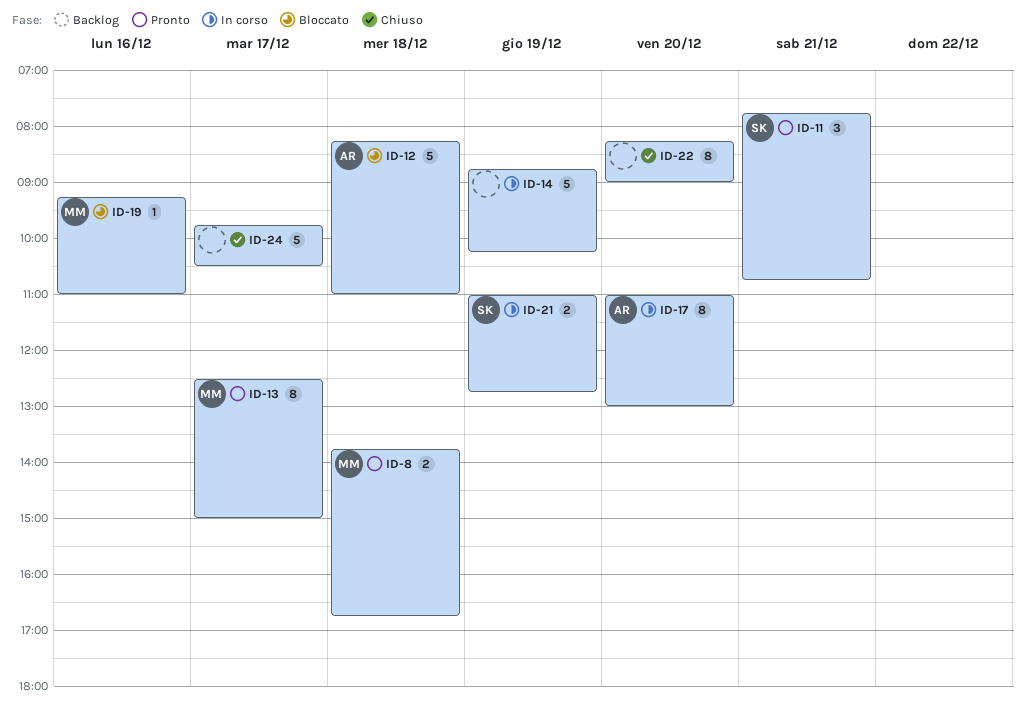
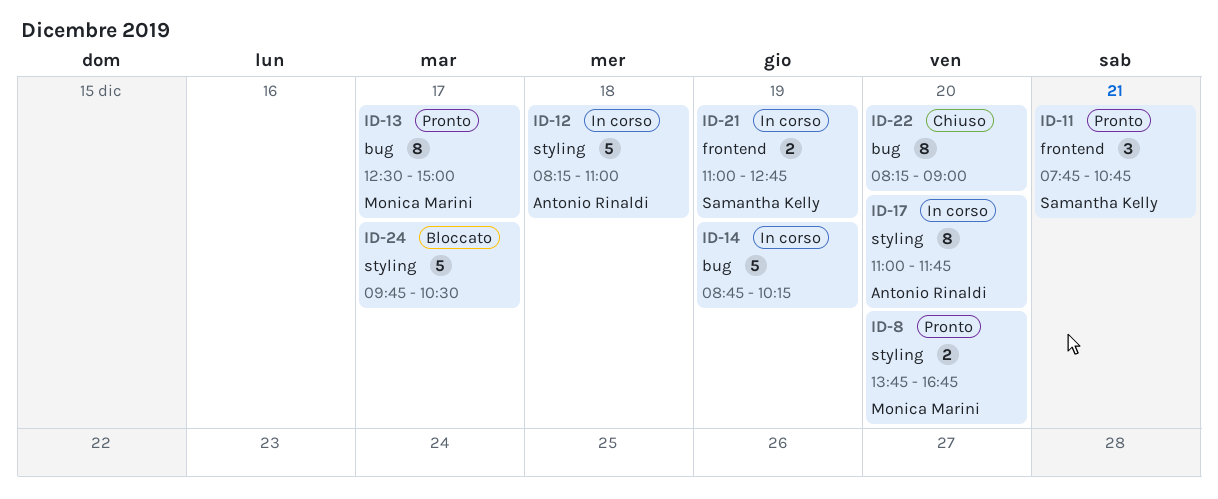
ID-8, day: Dec 18 -> Dec 20
ID-12, status: Bloccato -> In corso
ID-17, ends: 13:00 -> 11:45
ID-19: present -> none
ID-24, status: Chiuso -> Bloccato

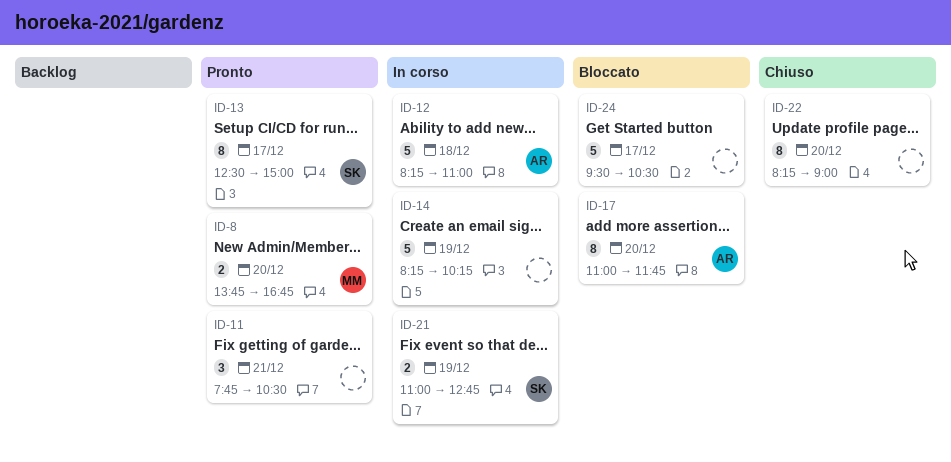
ID-11, owner: Samantha Kelly -> none
ID-11, ends: 10:45 -> 10:30
ID-13, owner: Monica Marini -> Samantha Kelly
ID-14, begins: 08:45 -> 08:15
ID-17, status: In corso -> Bloccato
ID-24, begins: 09:45 -> 09:30

